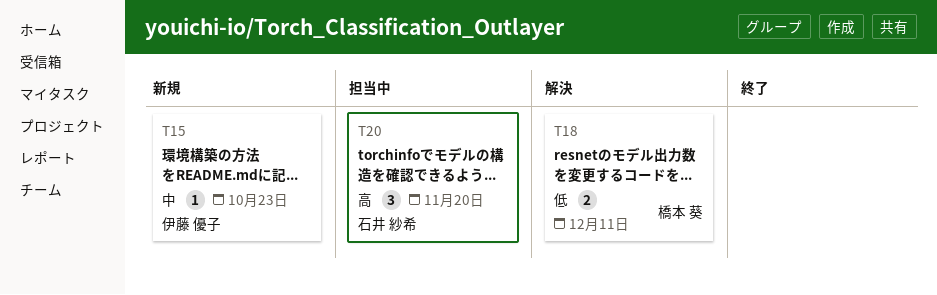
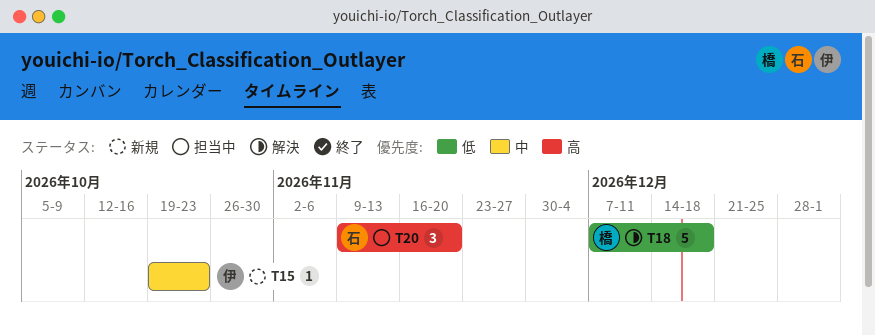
T18, estimate: 2 -> 5
T18, due: Dec 11 -> Dec 18

